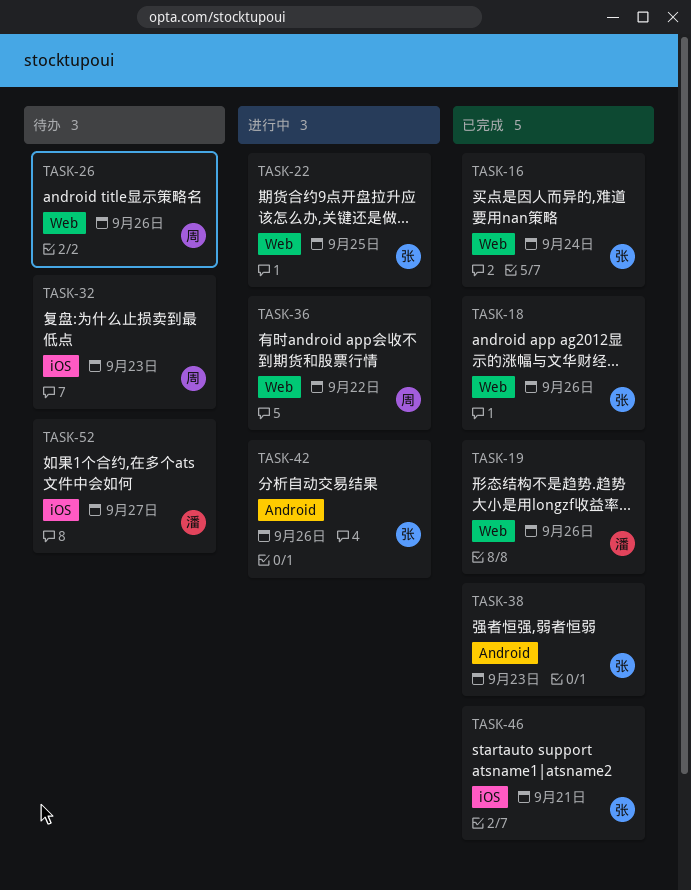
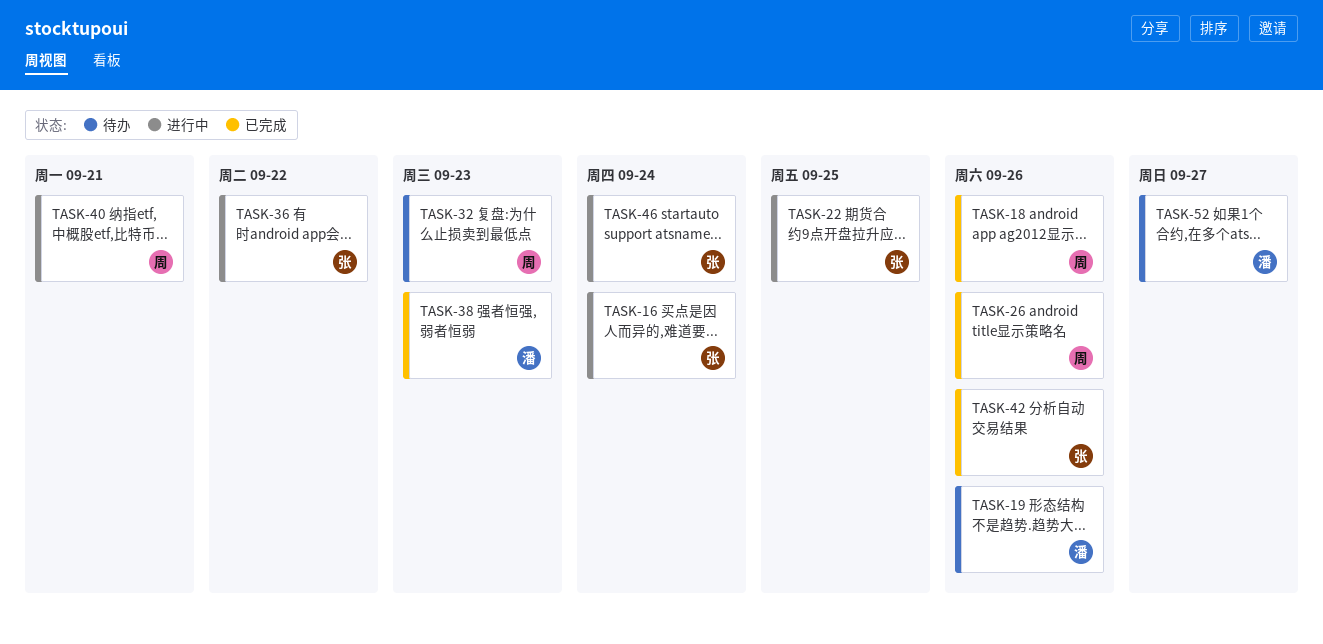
TASK-16, status: 已完成 -> 进行中
TASK-18, owner: 张 -> 周
TASK-19, status: 已完成 -> 待办
TASK-26, status: 待办 -> 已完成
TASK-36, owner: 周 -> 张
TASK-38, owner: 张 -> 潘
TASK-40: none -> present
TASK-42, status: 进行中 -> 已完成
TASK-46, status: 已完成 -> 进行中
TASK-46, due: Sep 21 -> Sep 24

